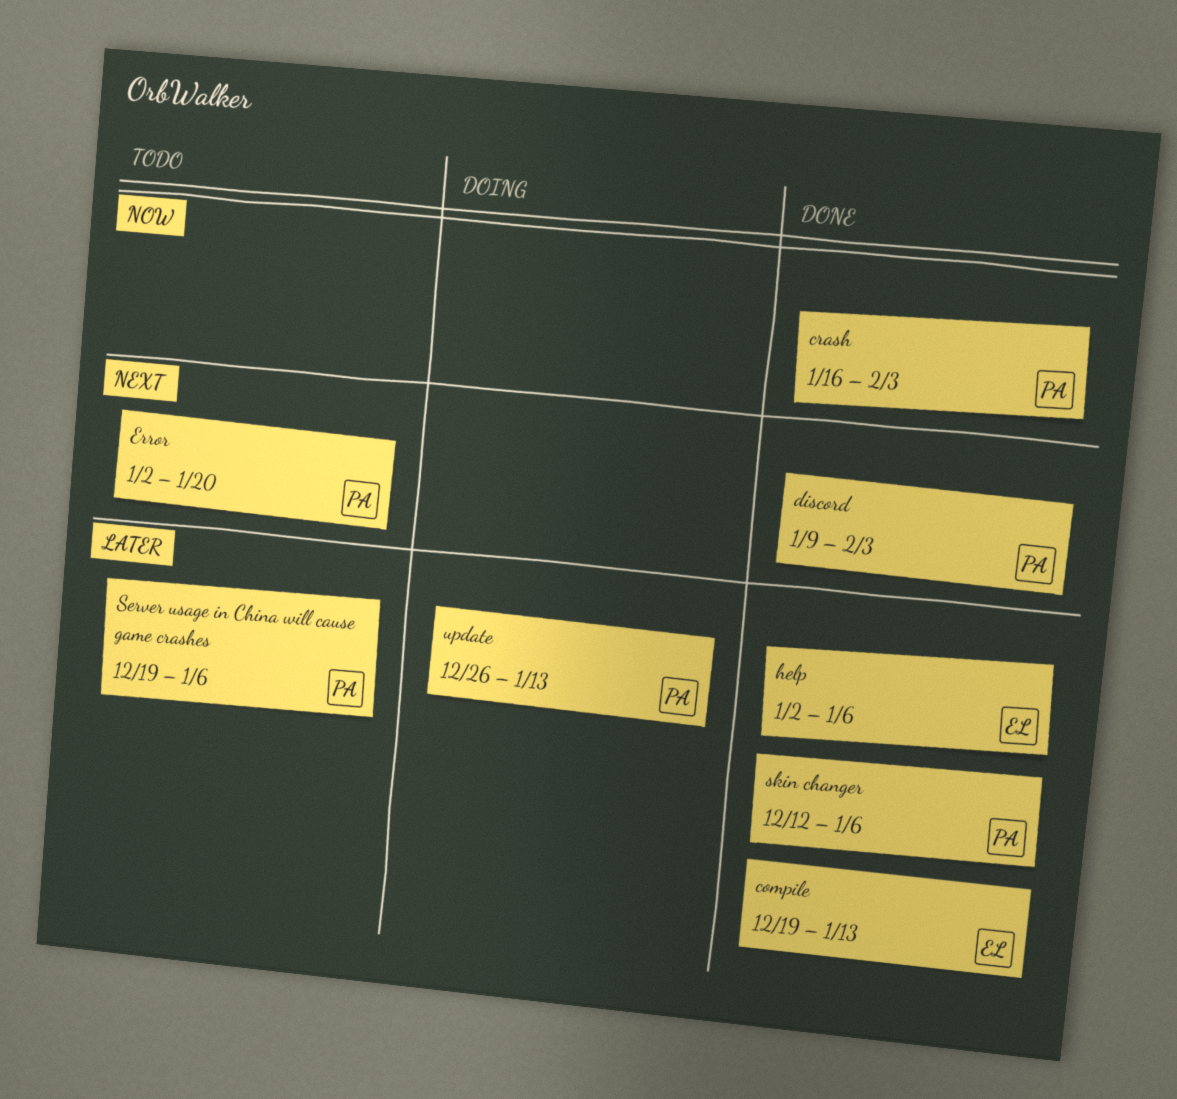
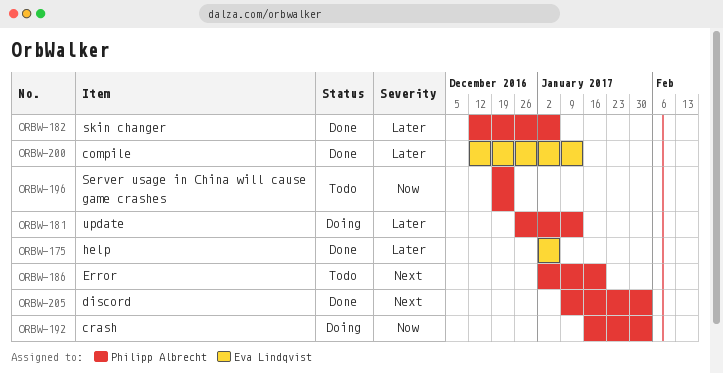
compile, start: Dec 19 -> Dec 12
crash, status: Done -> Doing
Server usage in China will cause game crashes, priority: Later -> Now
Server usage in China will cause game crashes, due: Jan 6 -> Dec 23

